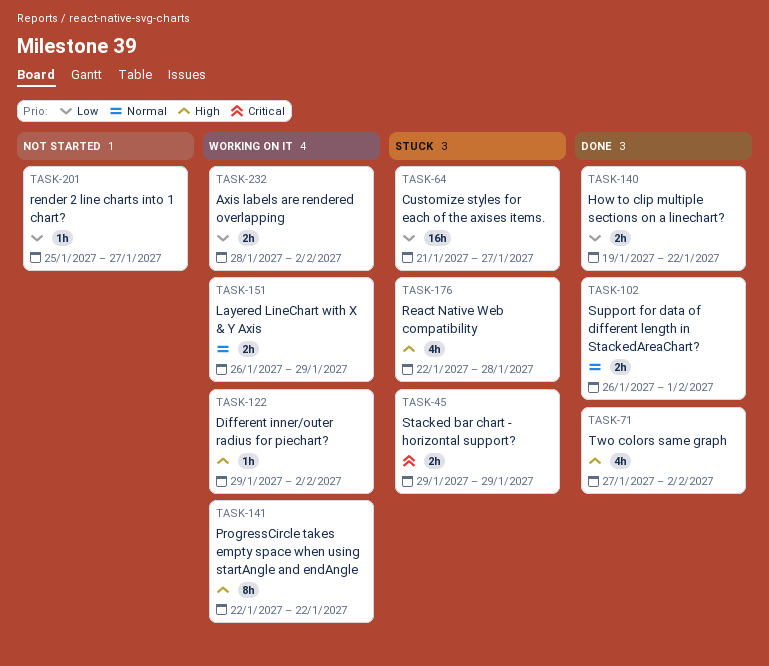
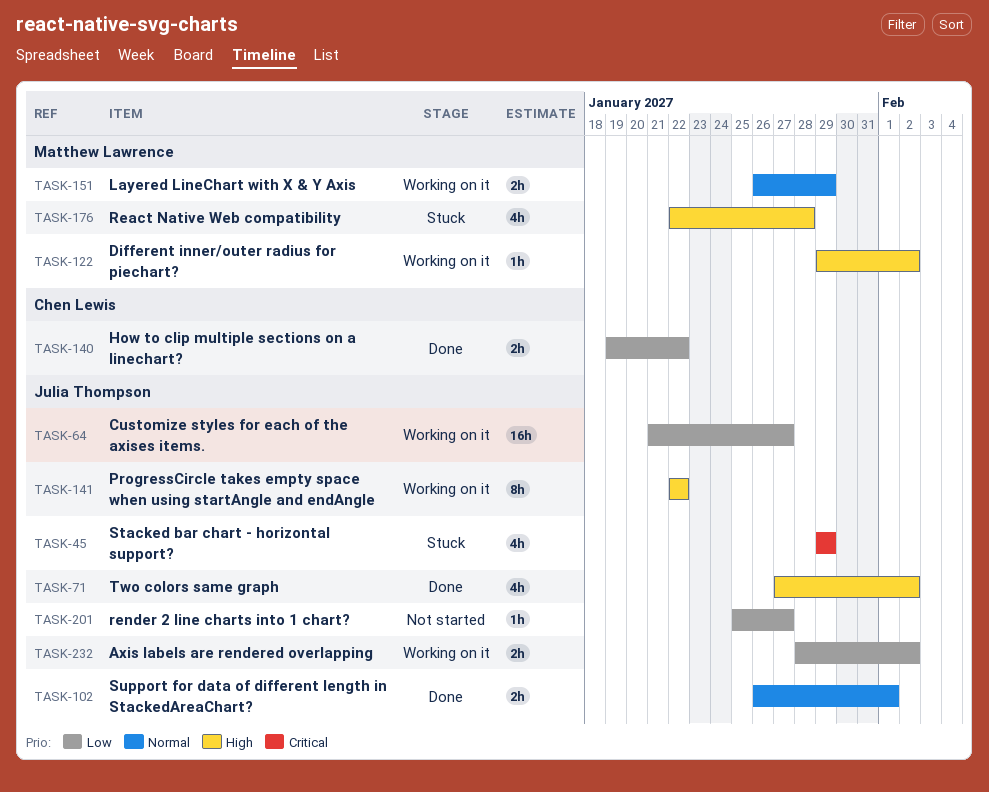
TASK-45, estimate: 2h -> 4h
TASK-64, status: Stuck -> Working on it

